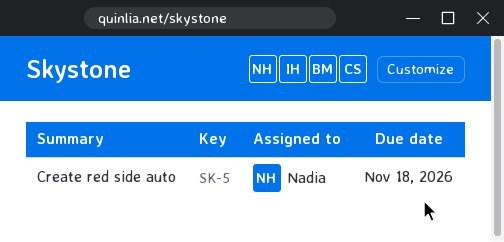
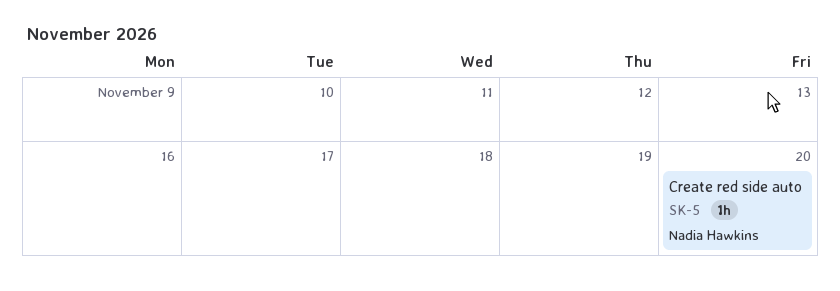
SK-5, due: Nov 18 -> Nov 20

